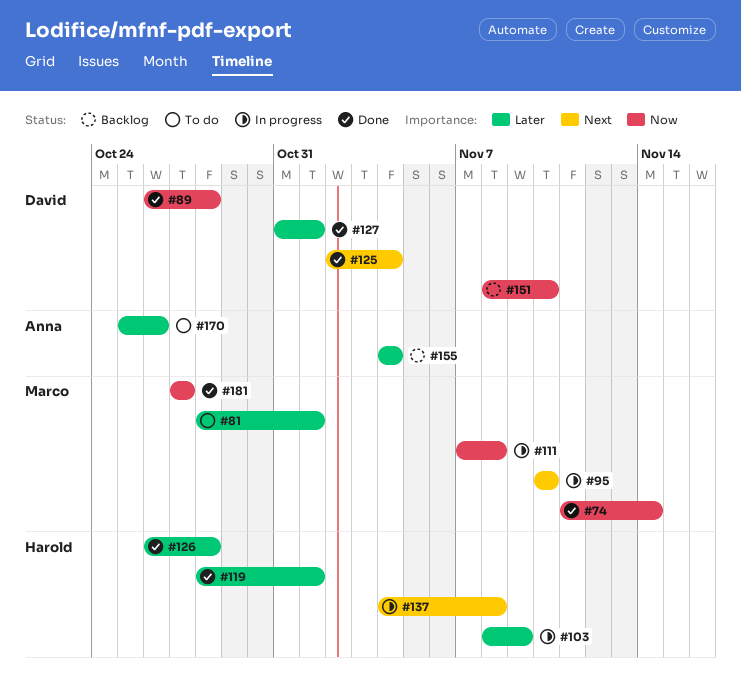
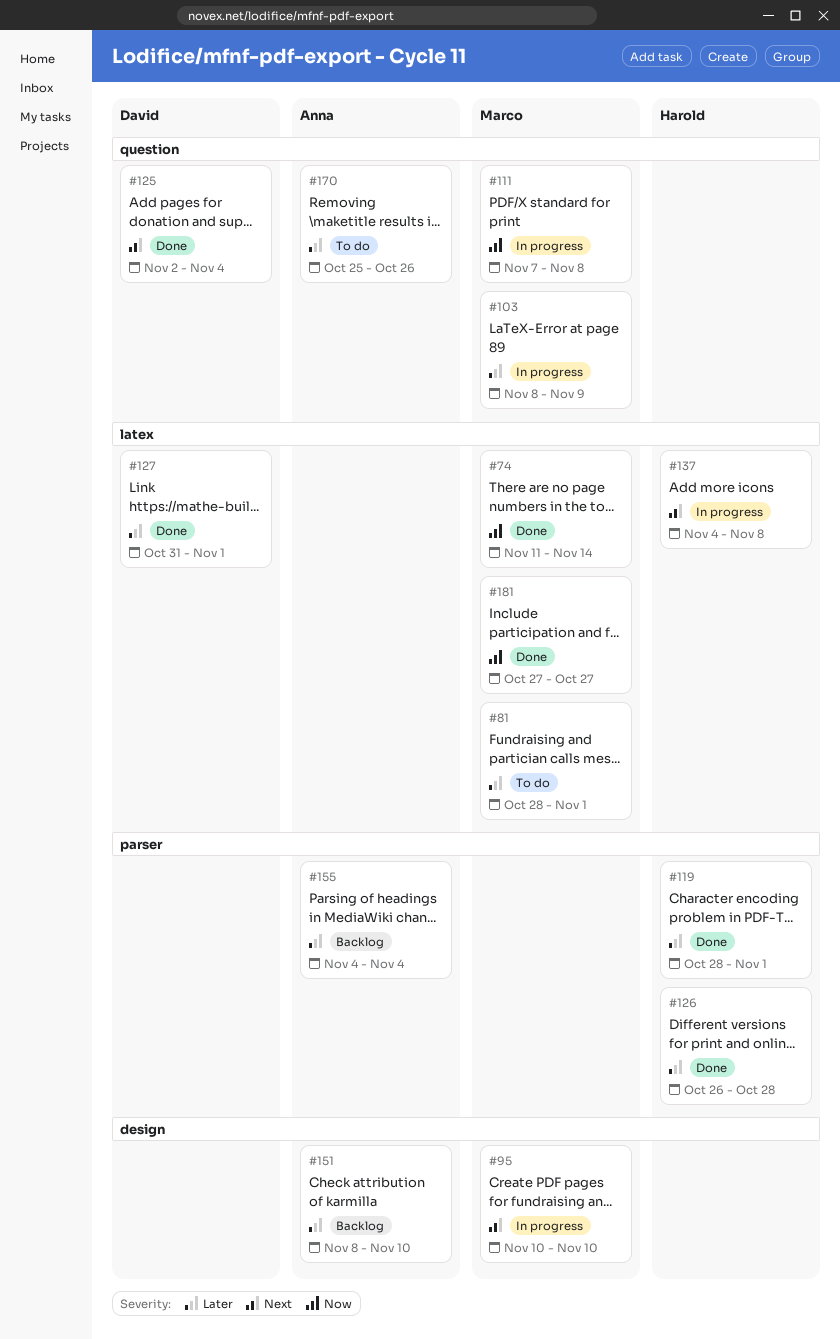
#89: present -> none
#103, owner: Harold -> Marco
#151, owner: David -> Anna
#151, priority: Now -> Later

